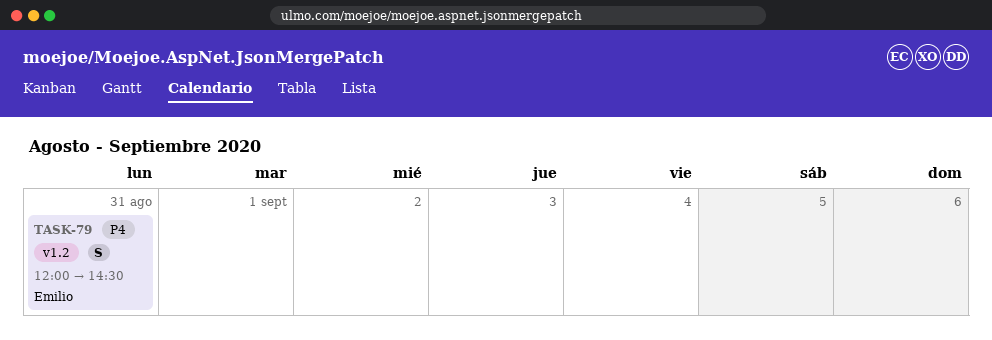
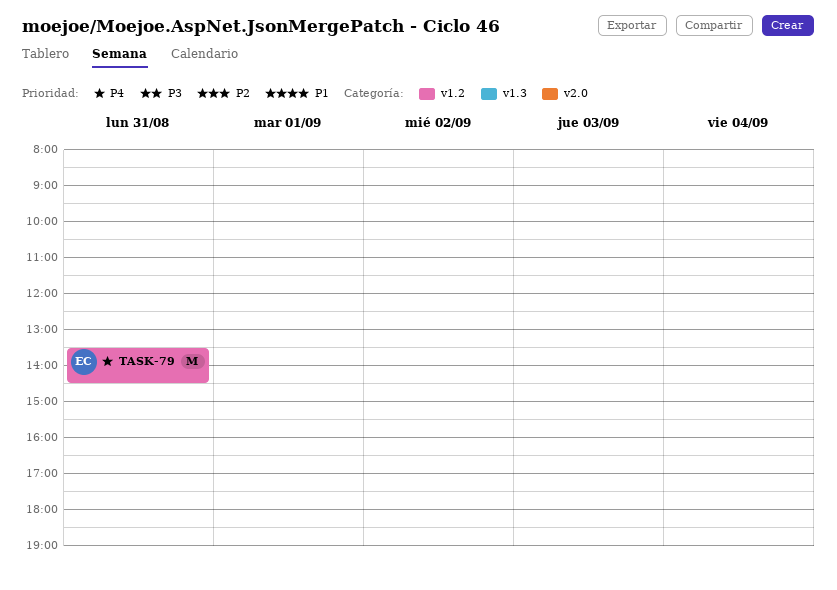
TASK-79, estimate: S -> M
TASK-79, begins: 12:00 -> 13:30

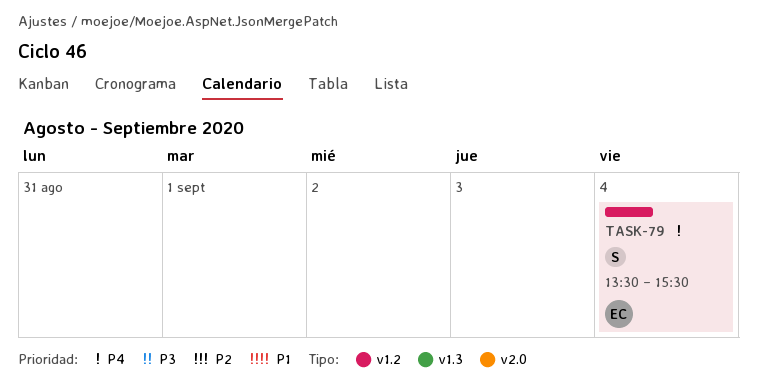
TASK-79, estimate: M -> S
TASK-79, day: Aug 31 -> Sep 4
TASK-79, ends: 14:30 -> 15:30

